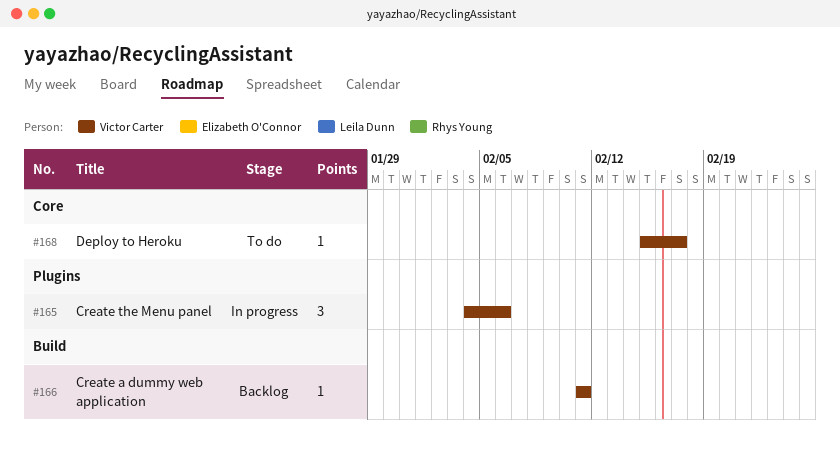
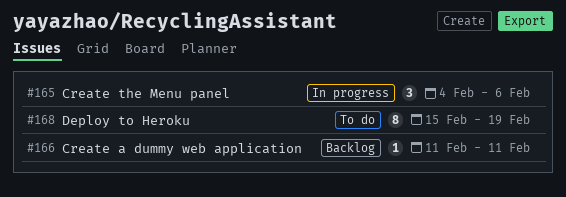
#168, estimate: 1 -> 8
#168, due: Feb 17 -> Feb 19

